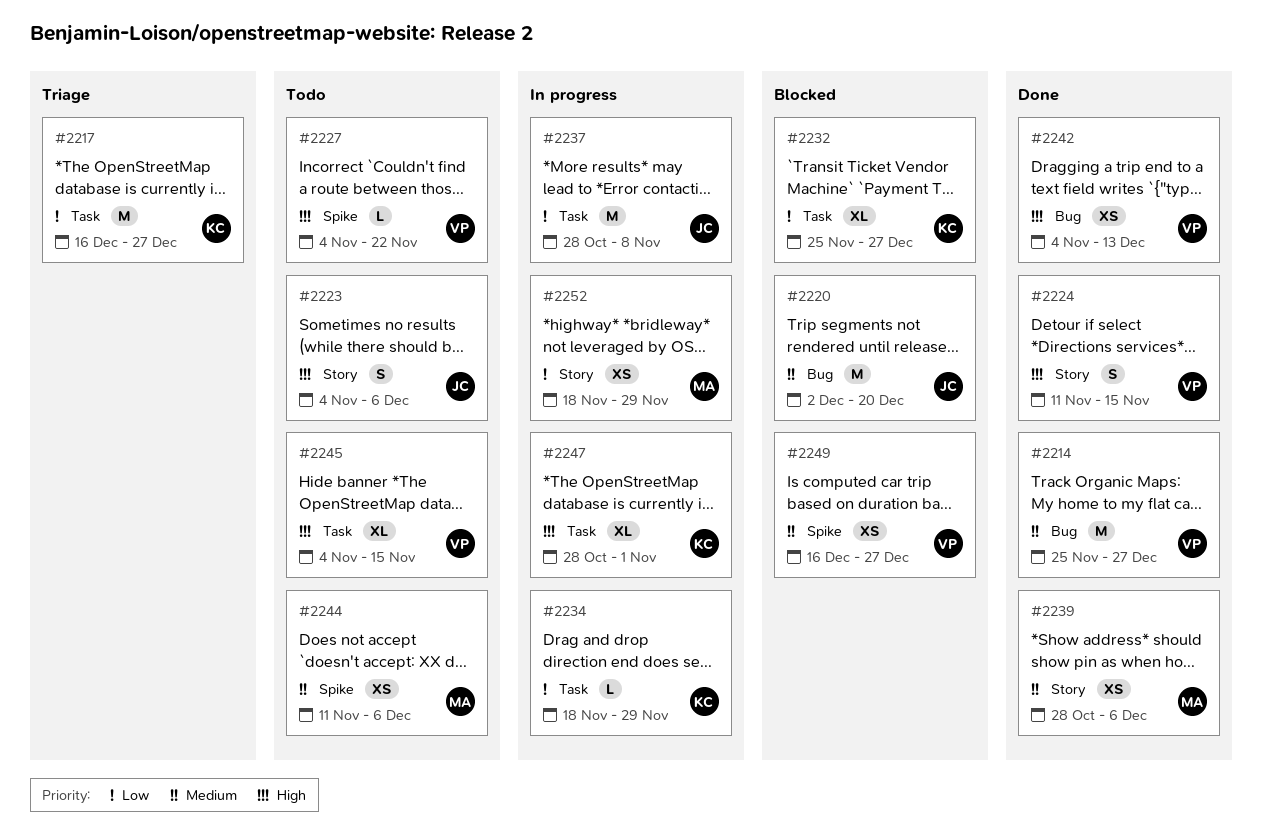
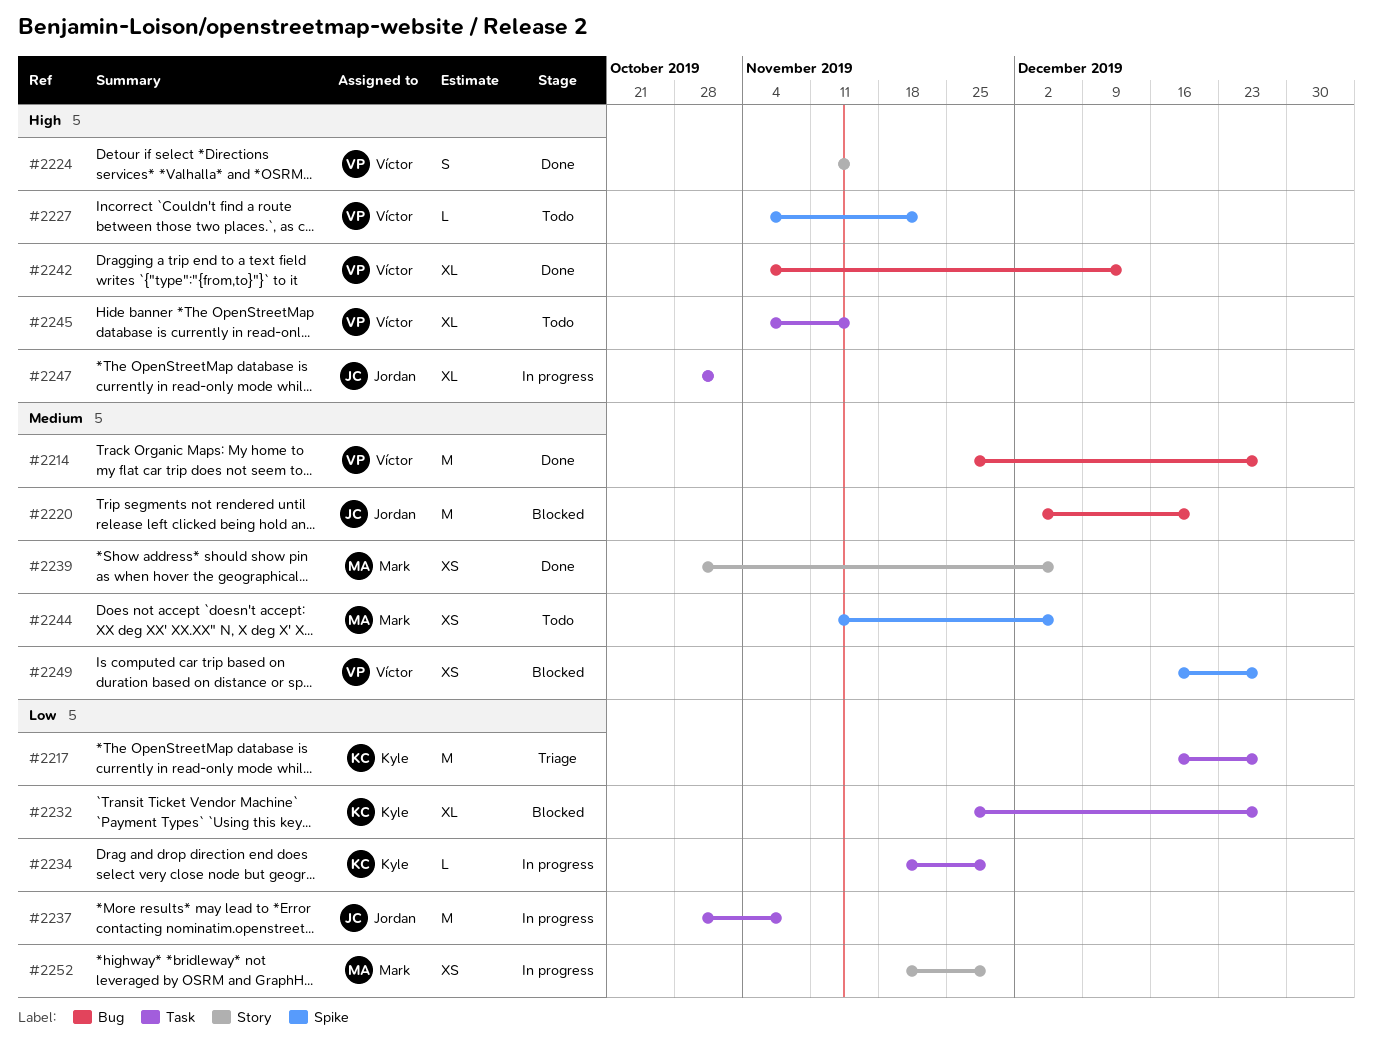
#2223: present -> none
#2242, estimate: XS -> XL
#2247, owner: Kyle -> Jordan

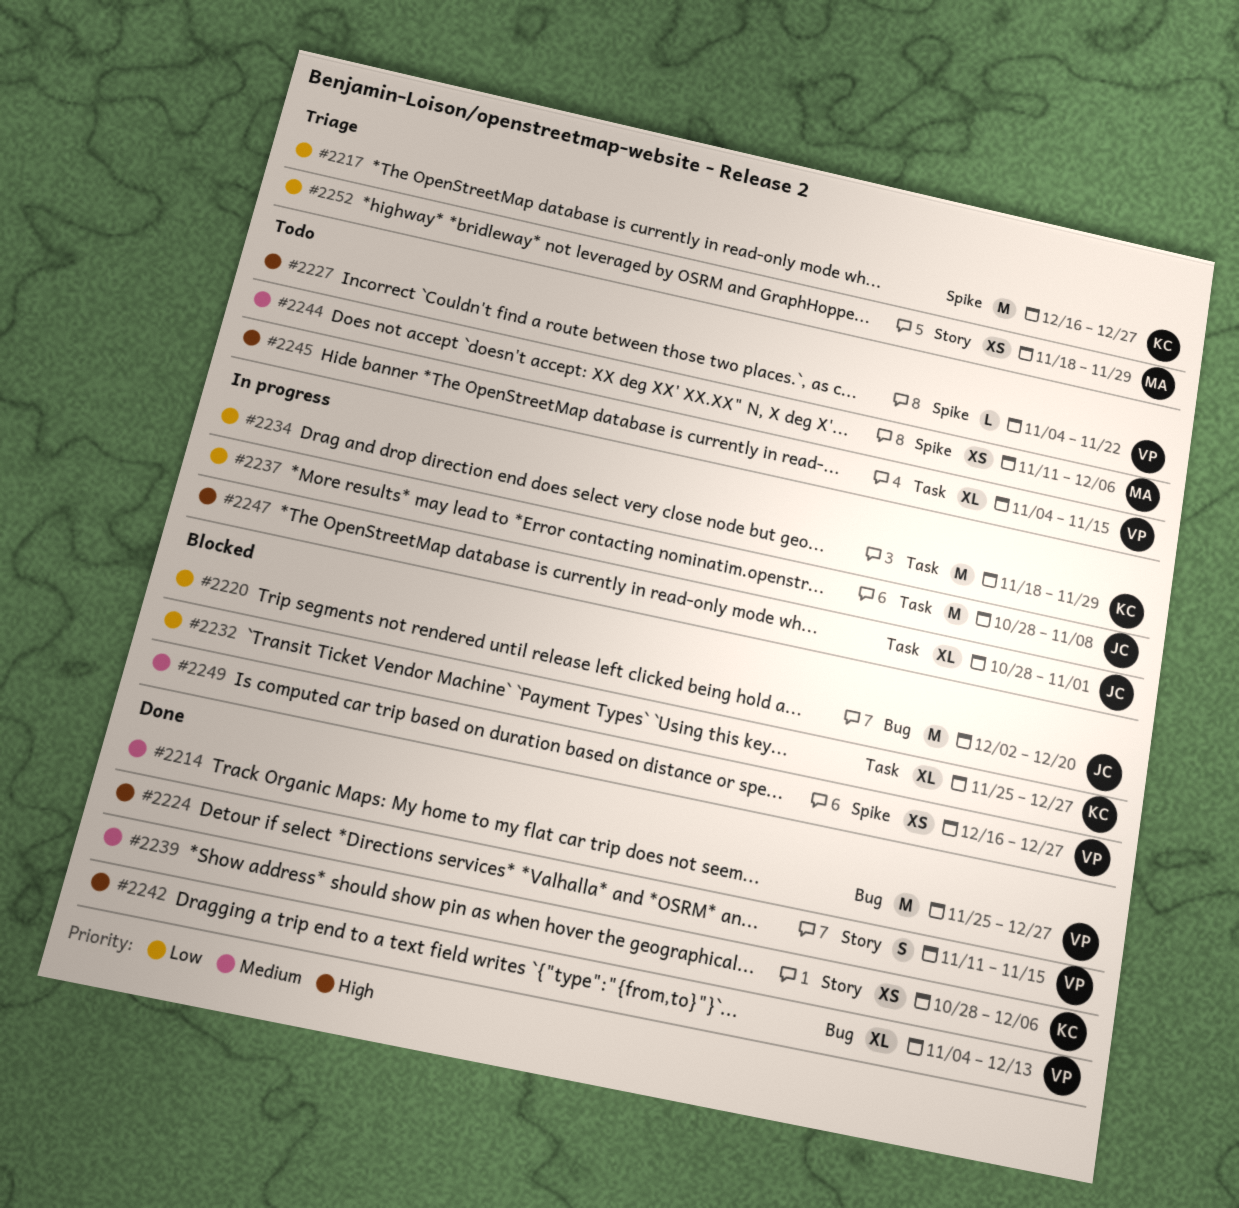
#2217, label: Task -> Spike
#2220, priority: Medium -> Low
#2234, estimate: L -> M
#2239, owner: Mark -> Kyle
#2252, status: In progress -> Triage

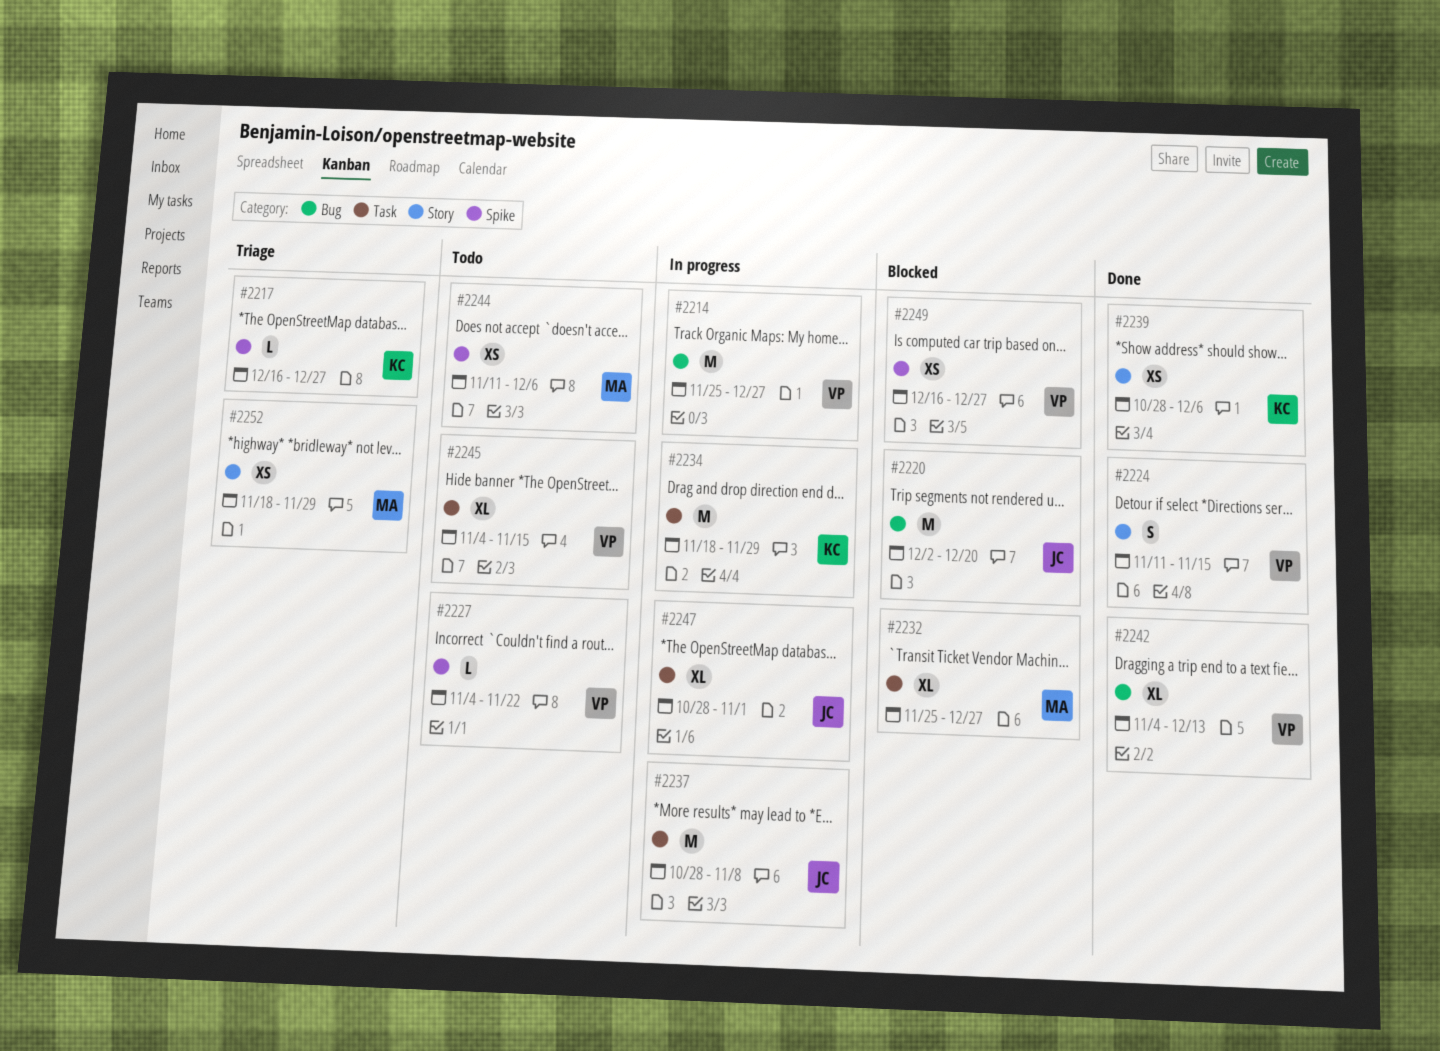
#2214, status: Done -> In progress
#2217, estimate: M -> L
#2232, owner: KC -> MA

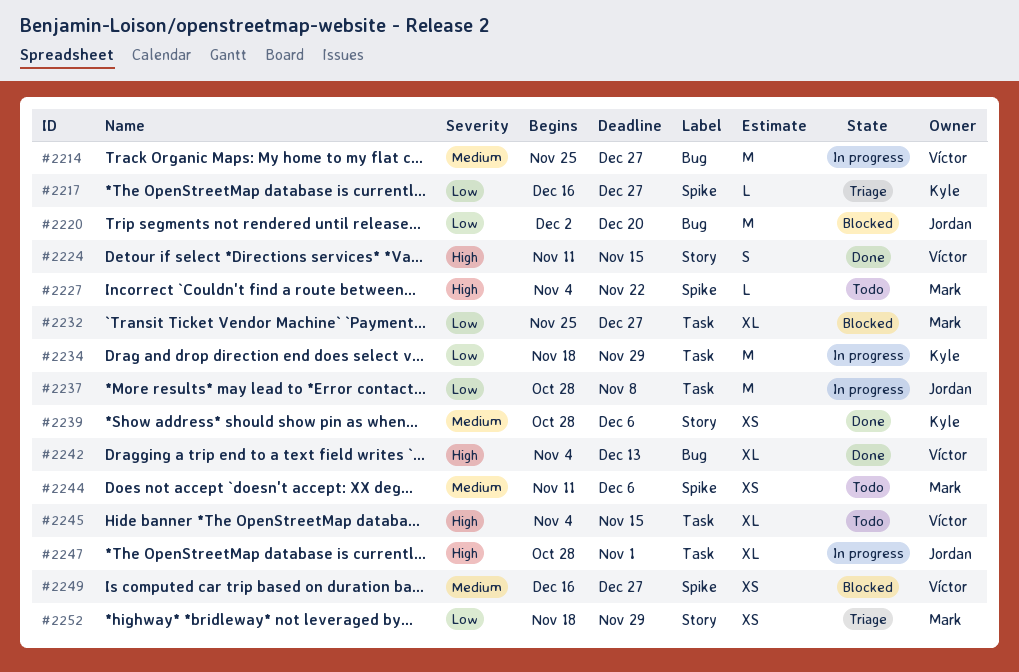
#2227, owner: Víctor -> Mark

